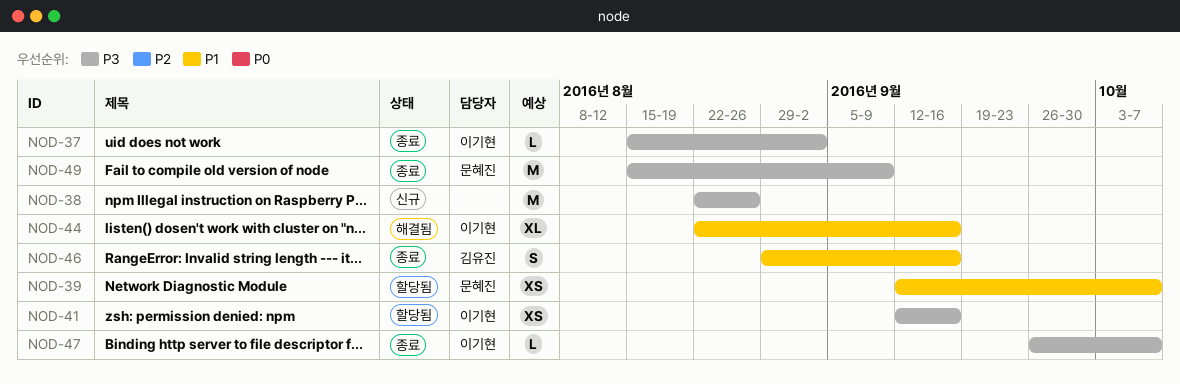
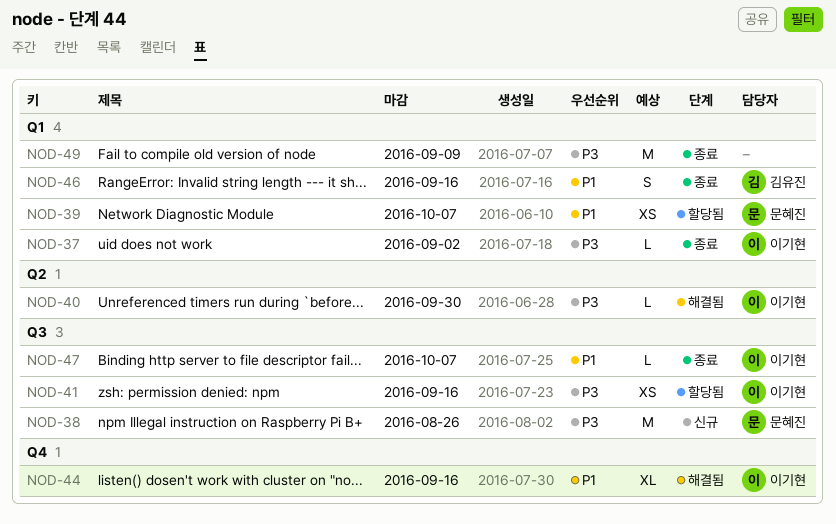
NOD-38, owner: none -> 문혜진
NOD-40: none -> present
NOD-47, priority: P3 -> P1
NOD-49, owner: 문혜진 -> none

